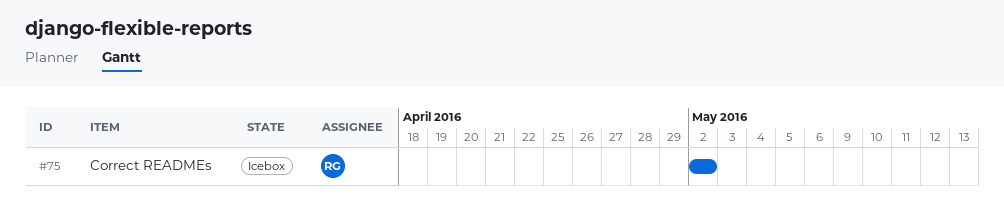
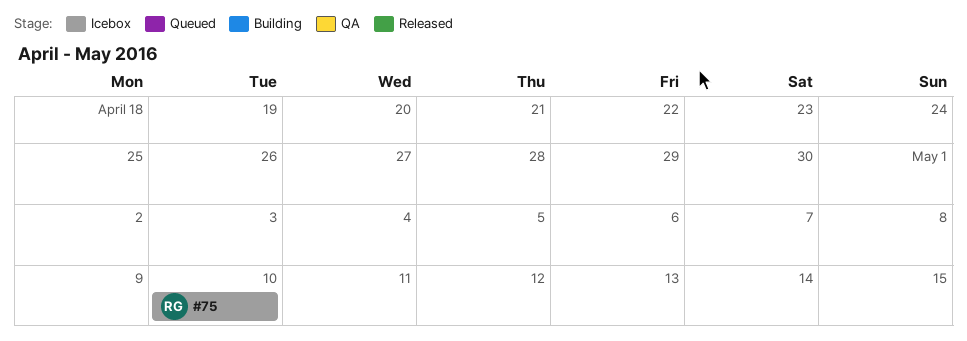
#75, start: May 2 -> May 10
#75, due: May 2 -> May 10

